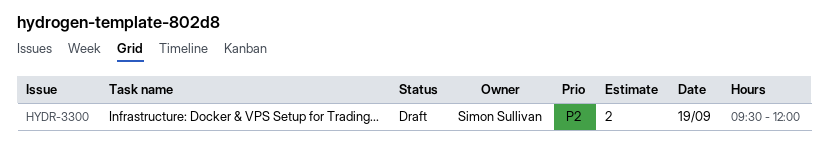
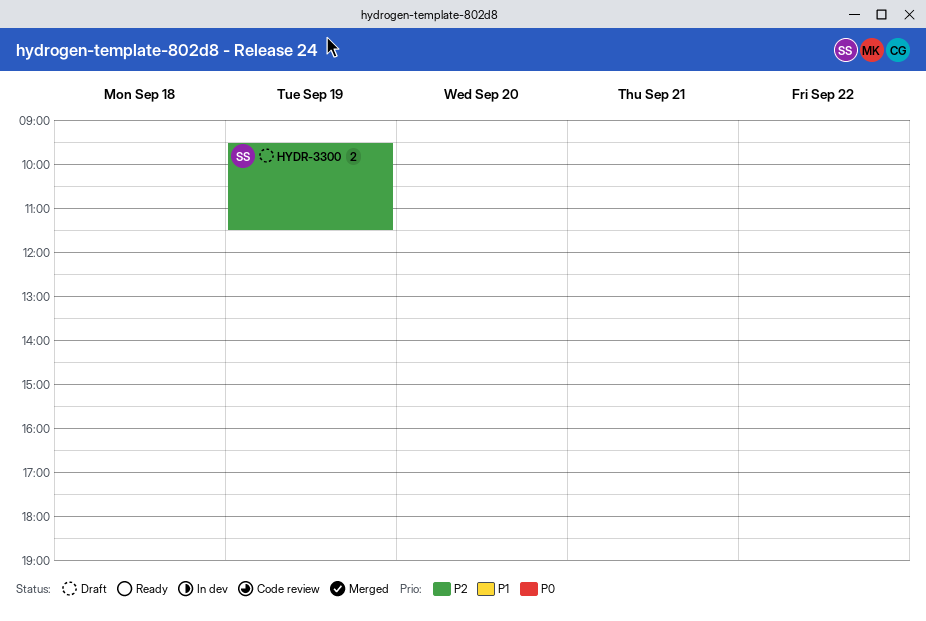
HYDR-3300, ends: 12:00 -> 11:30

